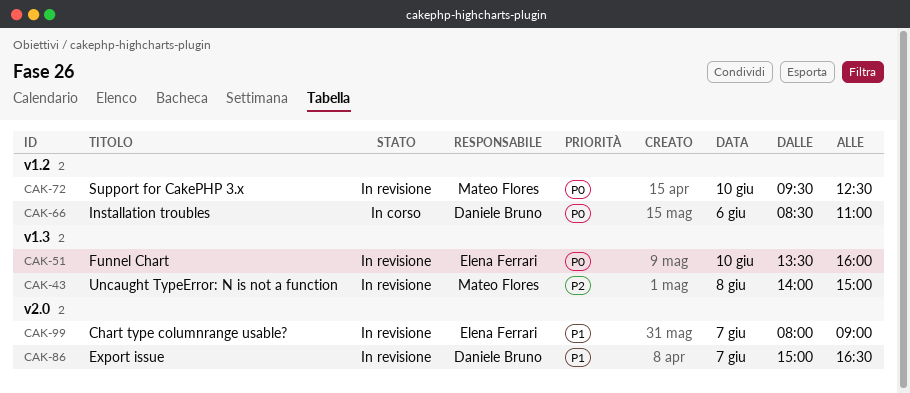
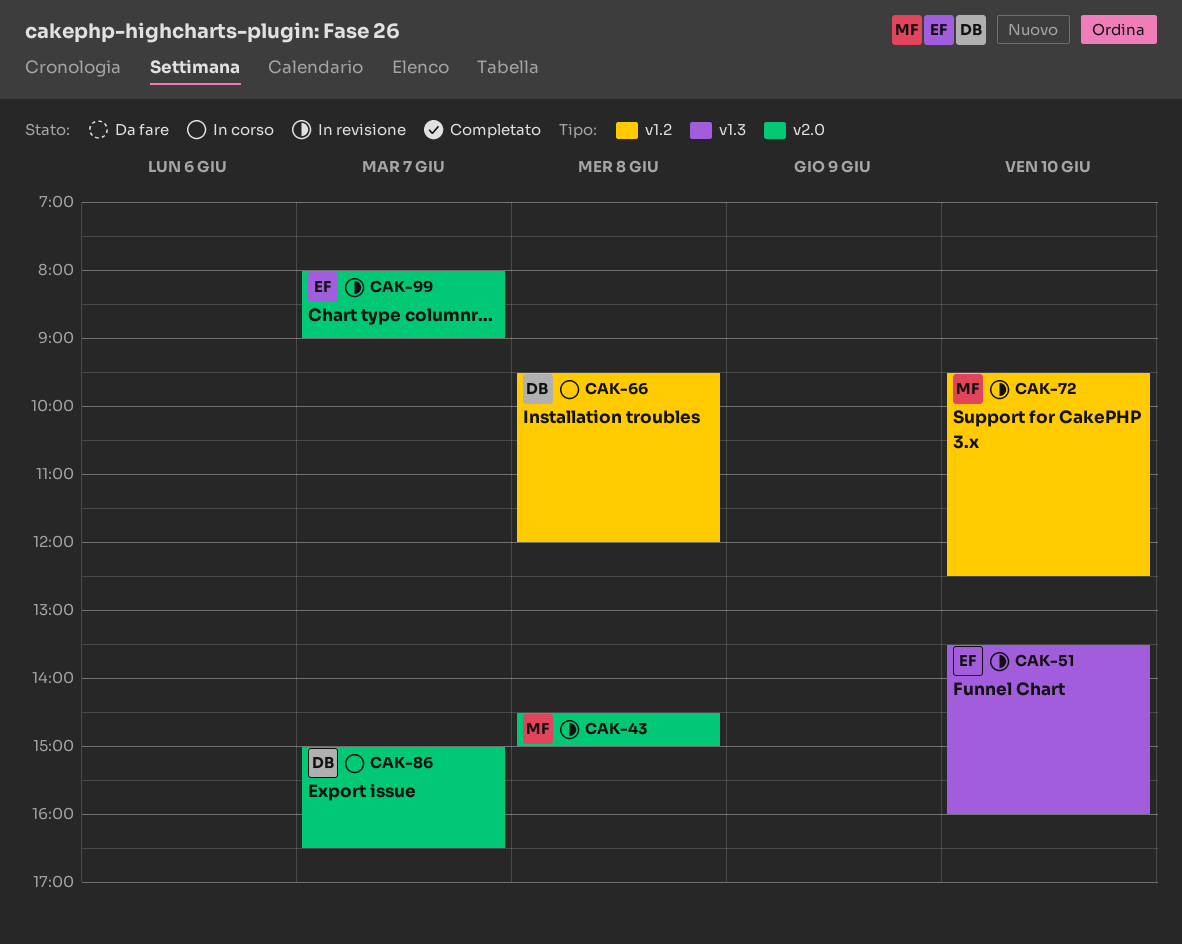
CAK-43, label: v1.3 -> v2.0
CAK-43, begins: 14:00 -> 14:30
CAK-66, day: Jun 6 -> Jun 8
CAK-66, begins: 08:30 -> 09:30
CAK-66, ends: 11:00 -> 12:00
CAK-86, status: In revisione -> In corso

